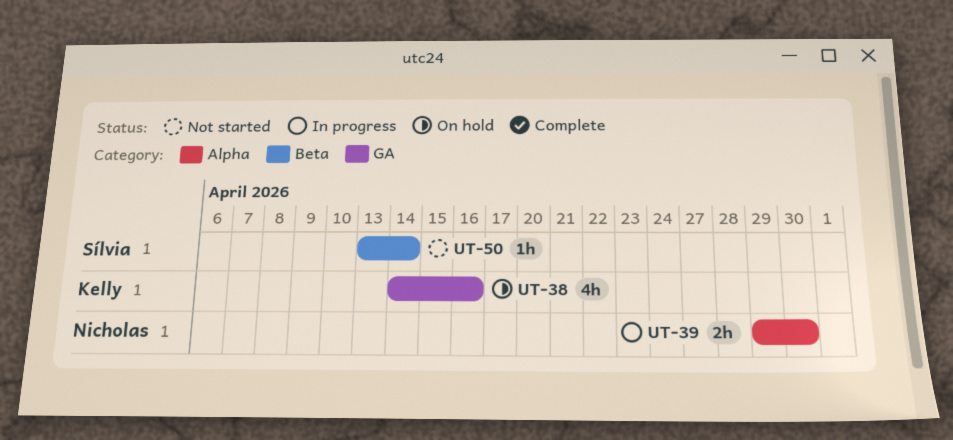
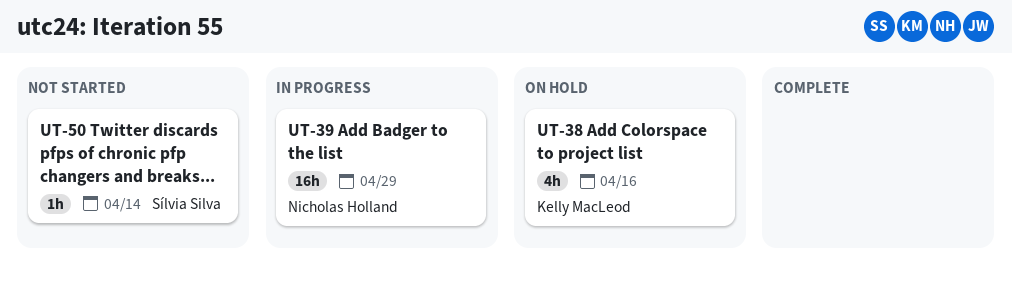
UT-39, estimate: 2h -> 16h
UT-39, due: Apr 30 -> Apr 29

